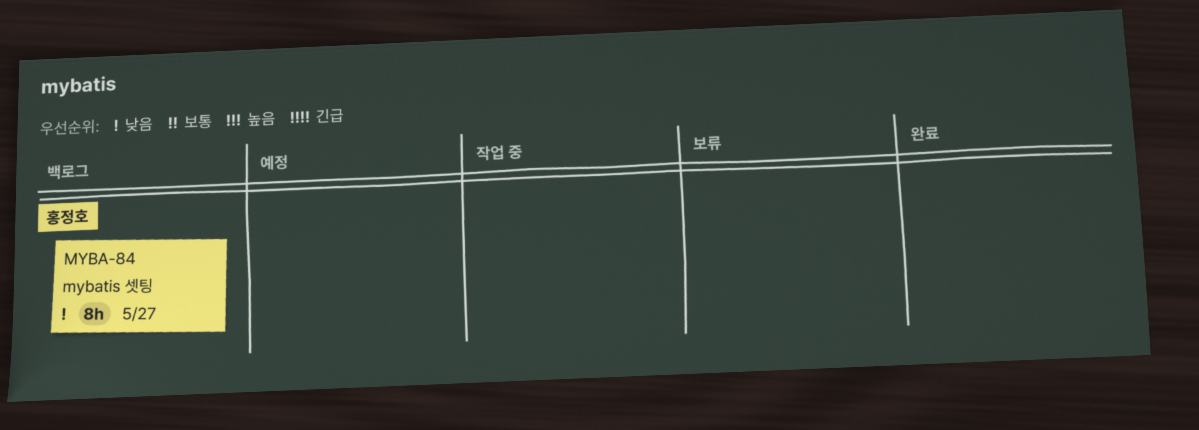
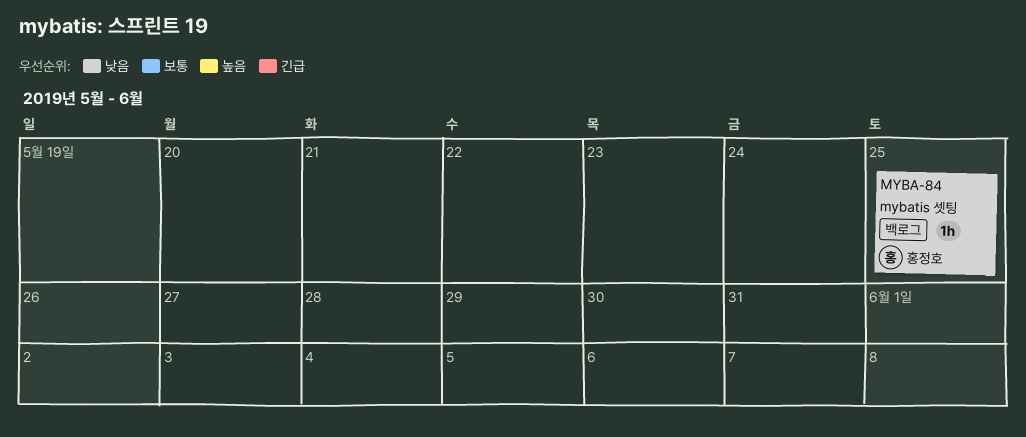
MYBA-84, estimate: 8h -> 1h
MYBA-84, due: May 27 -> May 25

